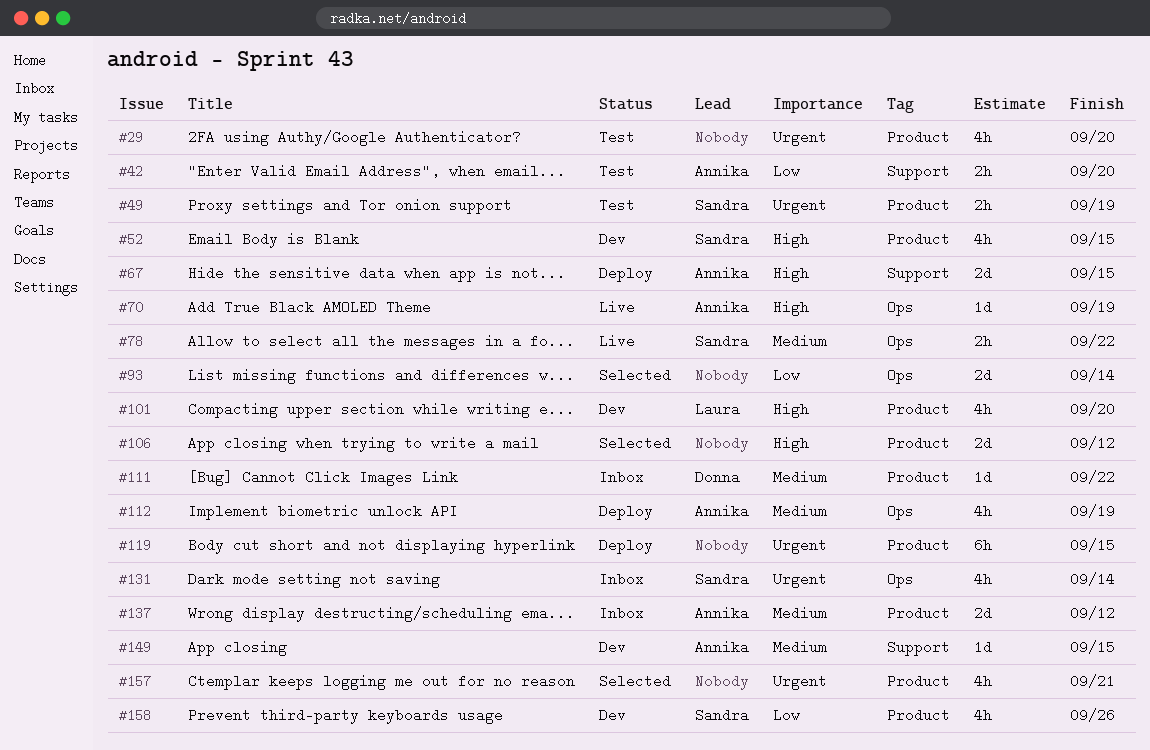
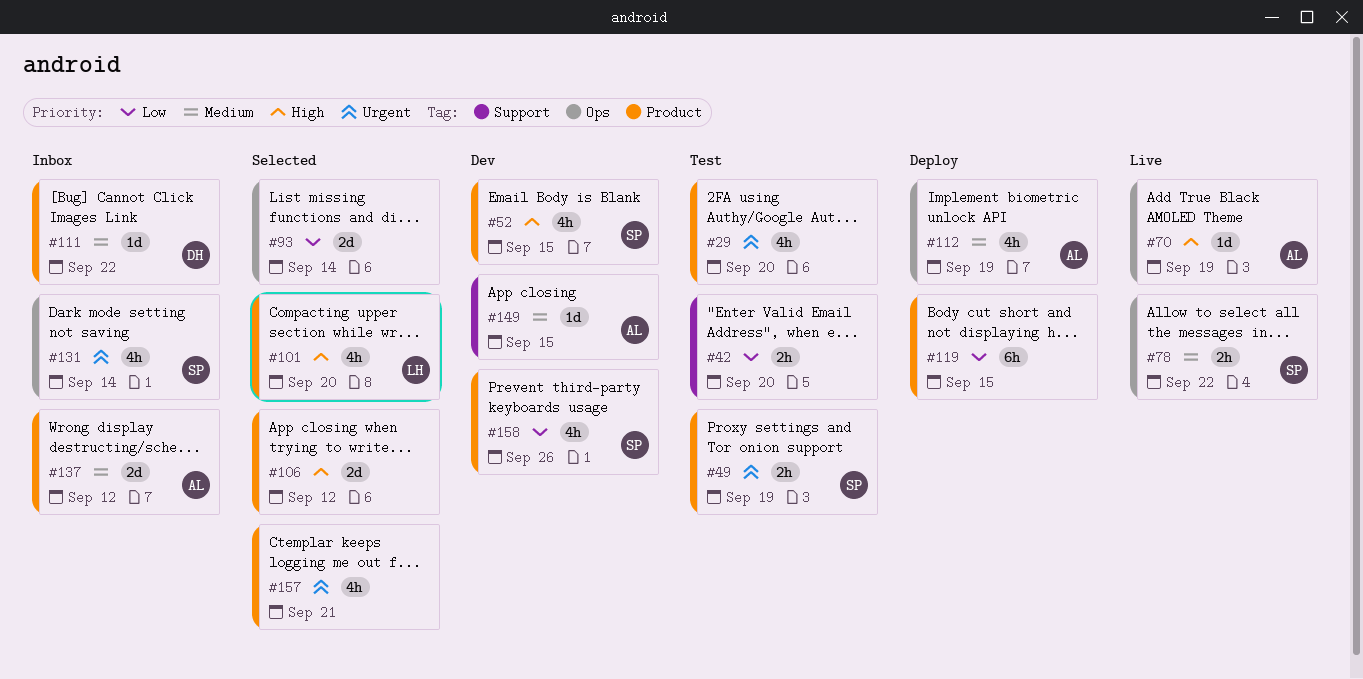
#42, owner: Annika -> none
#67: present -> none
#101, status: Dev -> Selected
#119, priority: Urgent -> Low

